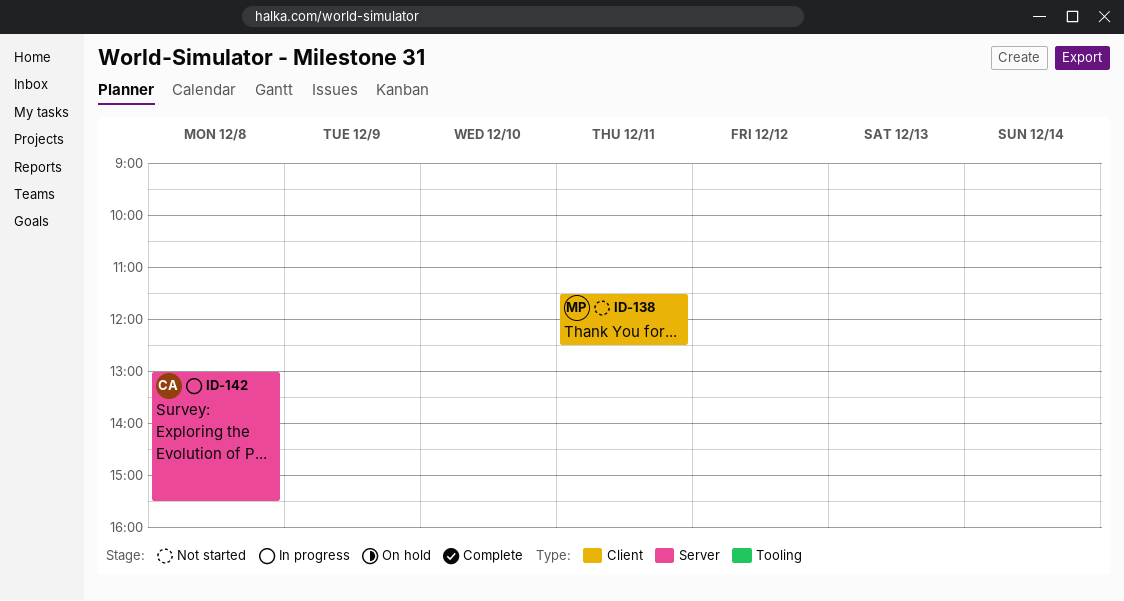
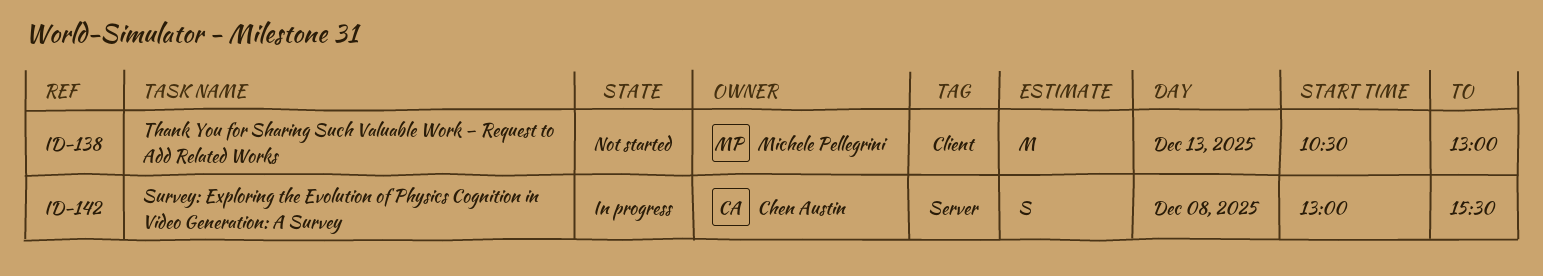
ID-138, day: Dec 11 -> Dec 13
ID-138, begins: 11:30 -> 10:30
ID-138, ends: 12:30 -> 13:00

